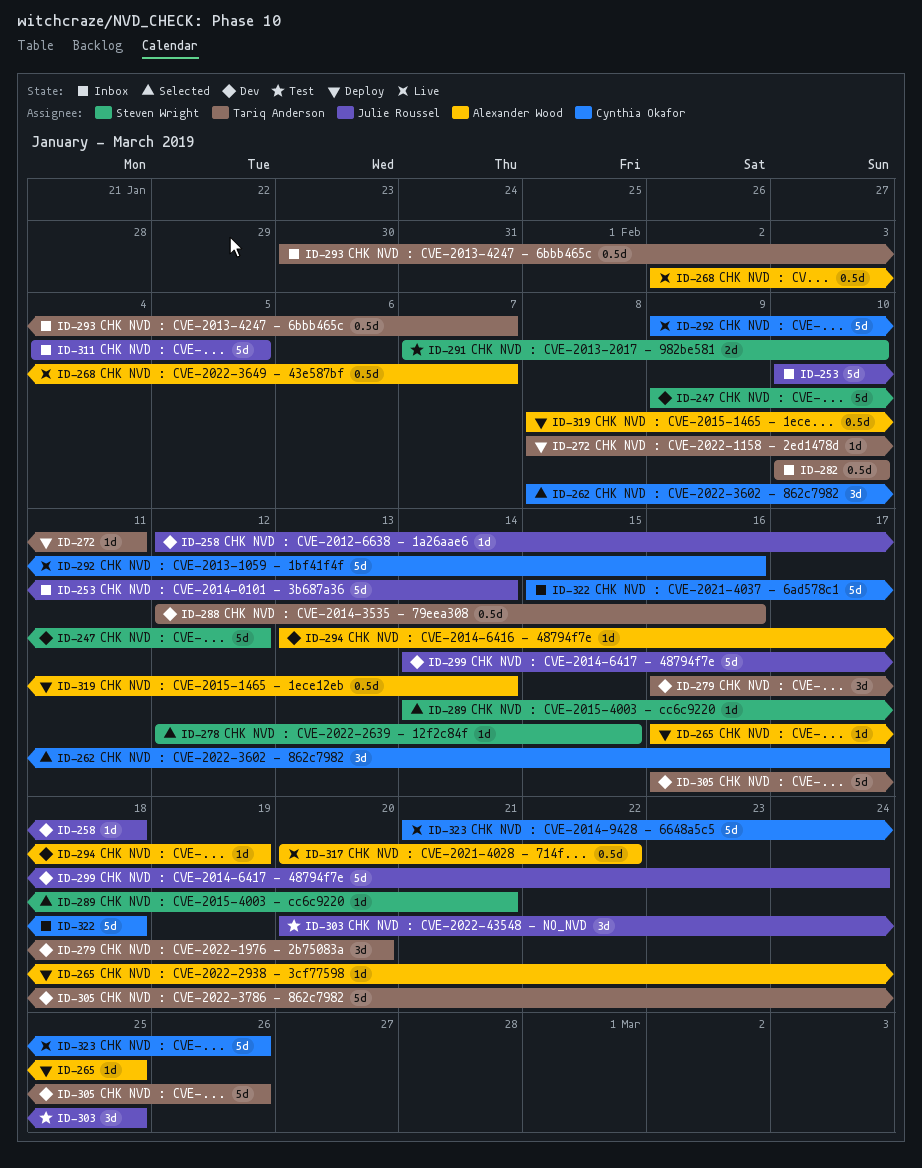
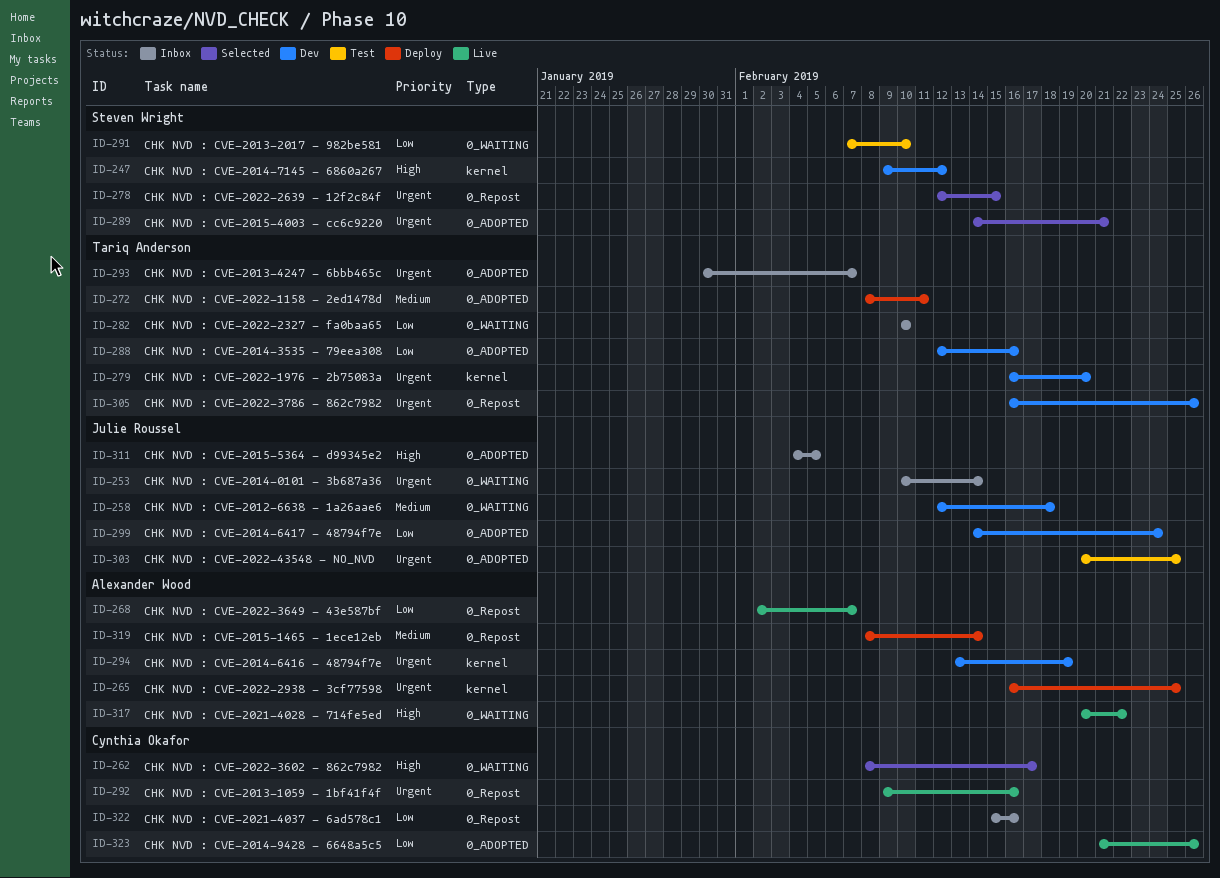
ID-322, due: Feb 18 -> Feb 16

